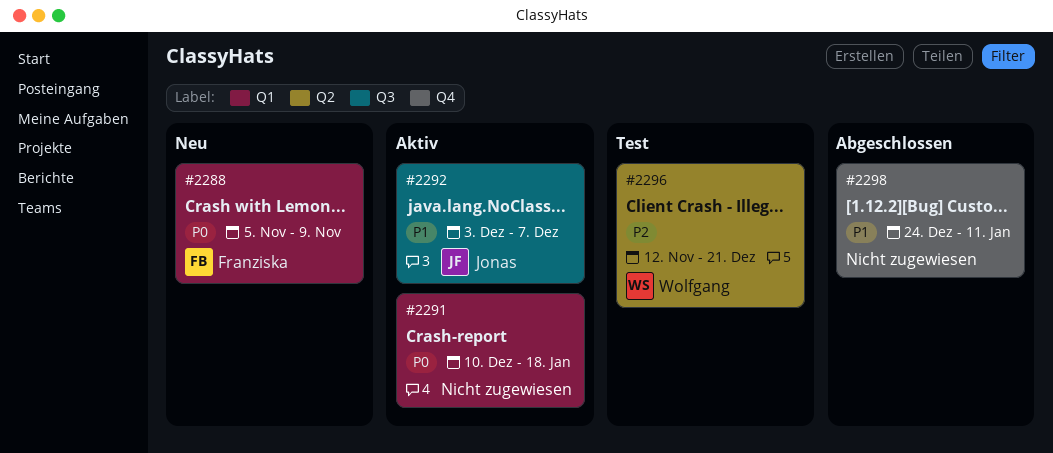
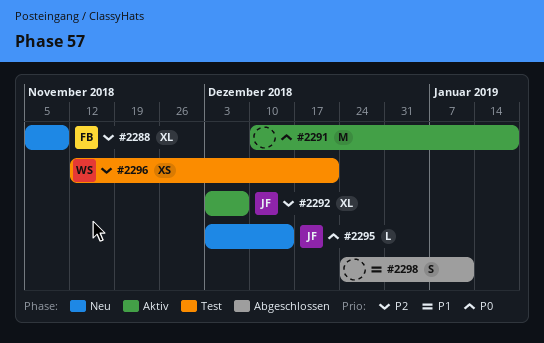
#2288, priority: P0 -> P2
#2292, priority: P1 -> P2
#2295: none -> present

